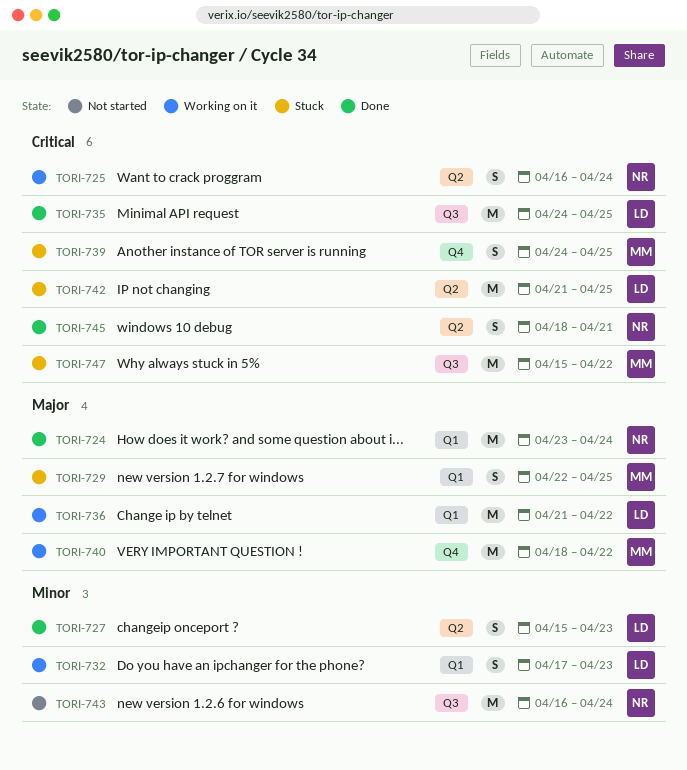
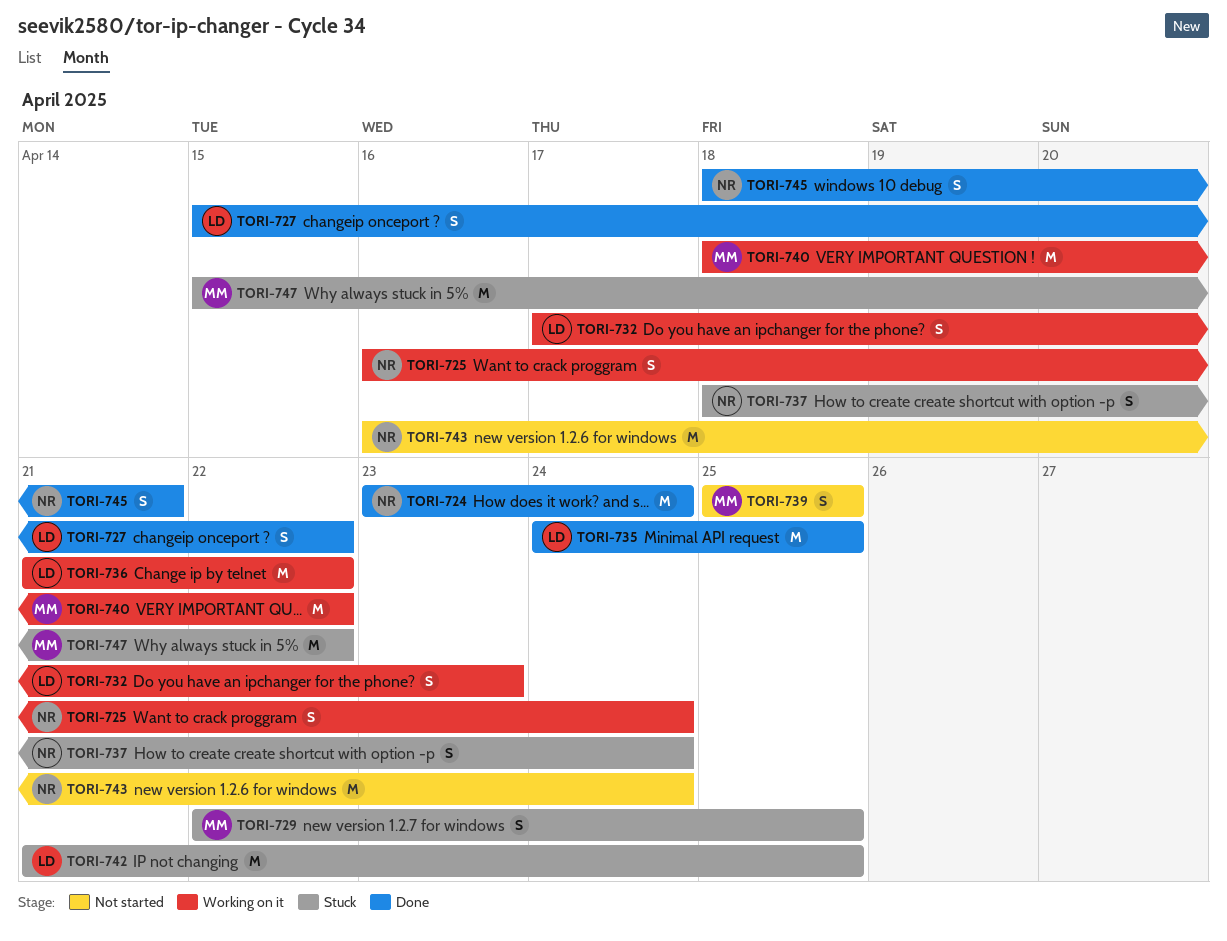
TORI-727, due: Apr 23 -> Apr 22
TORI-737: none -> present
TORI-739, status: Stuck -> Not started
TORI-739, start: Apr 24 -> Apr 25

